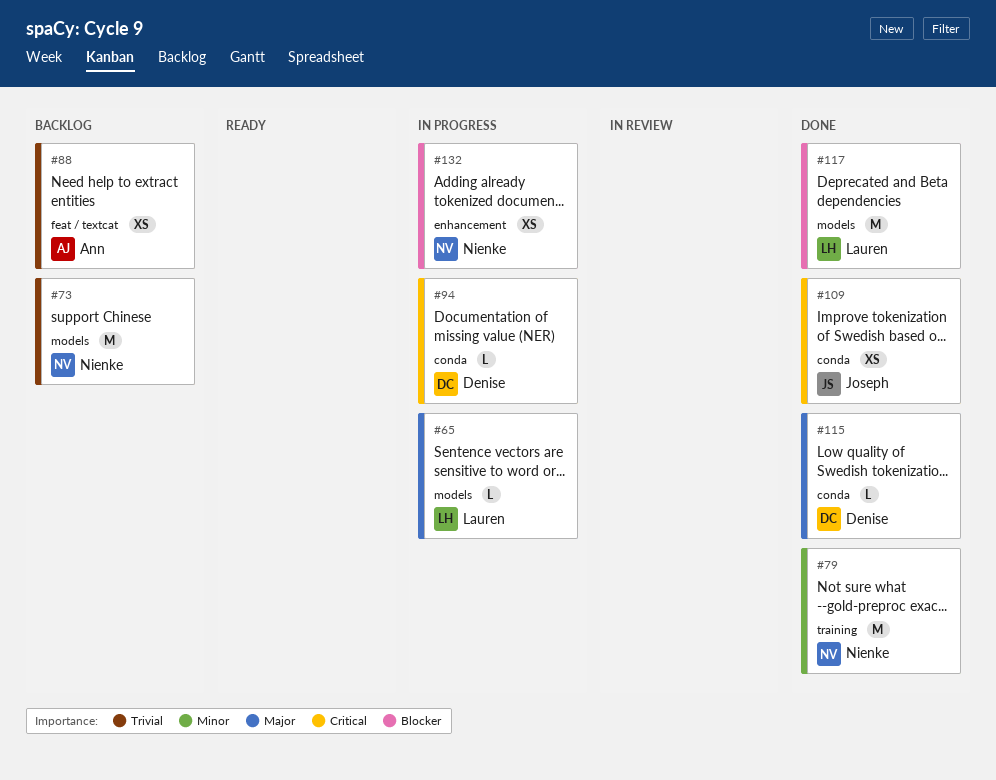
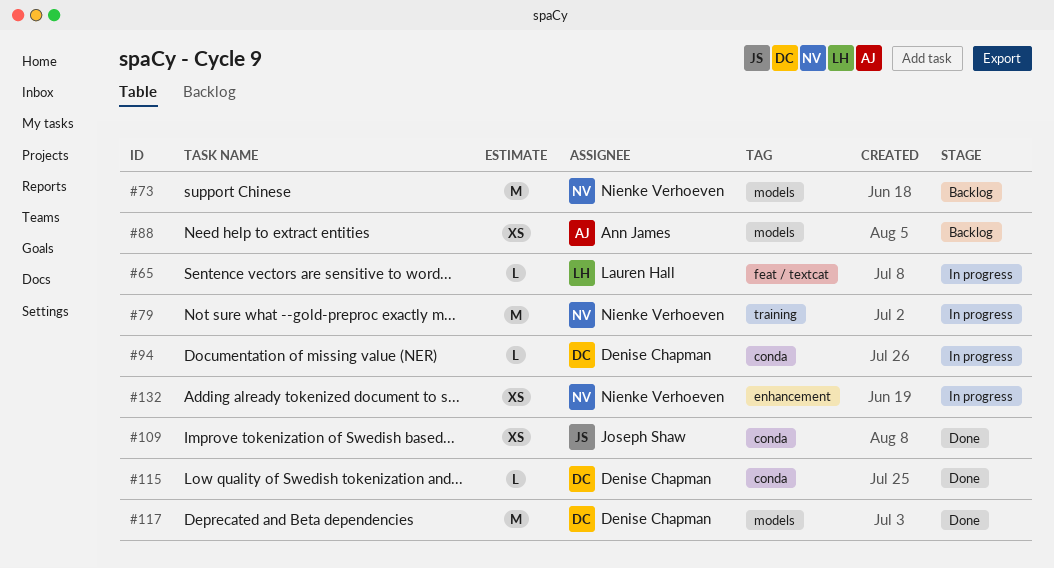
#65, label: models -> feat / textcat
#79, status: Done -> In progress
#88, label: feat / textcat -> models
#117, owner: Lauren Hall -> Denise Chapman

